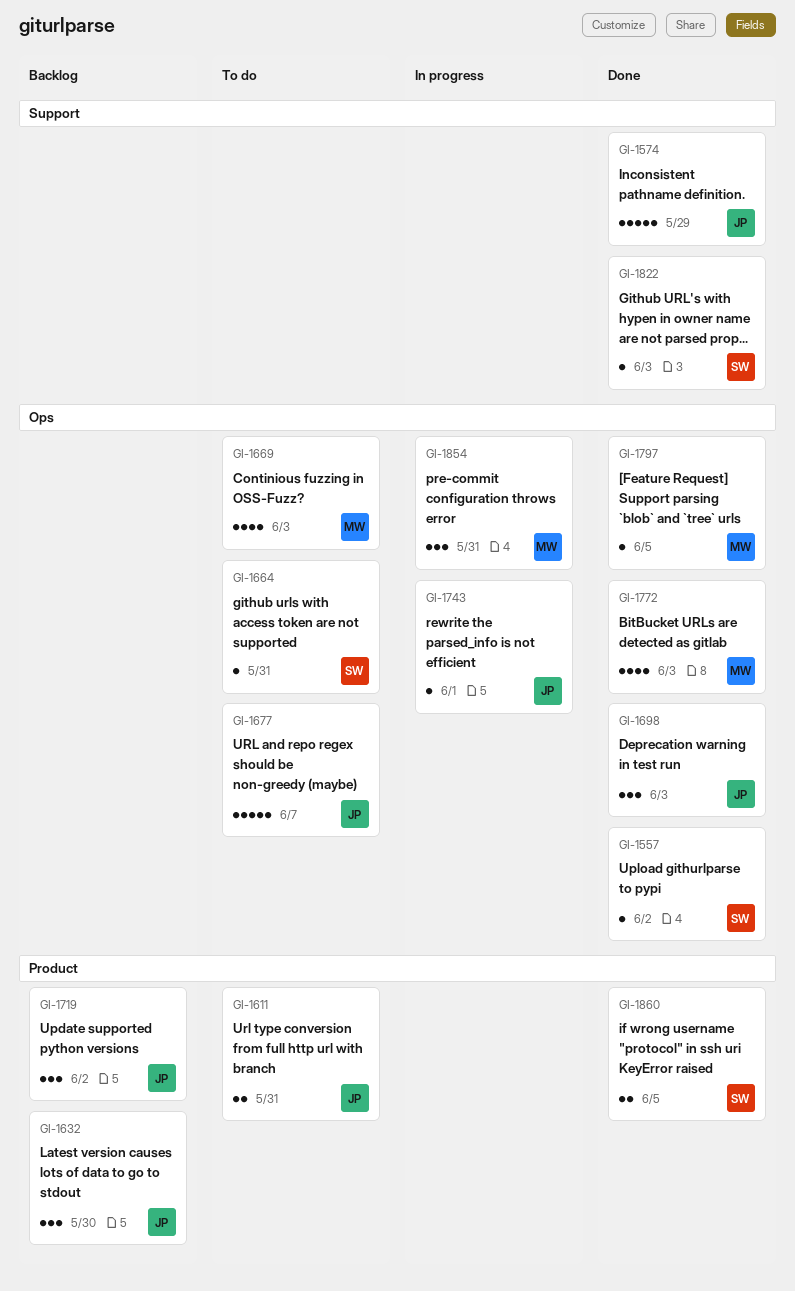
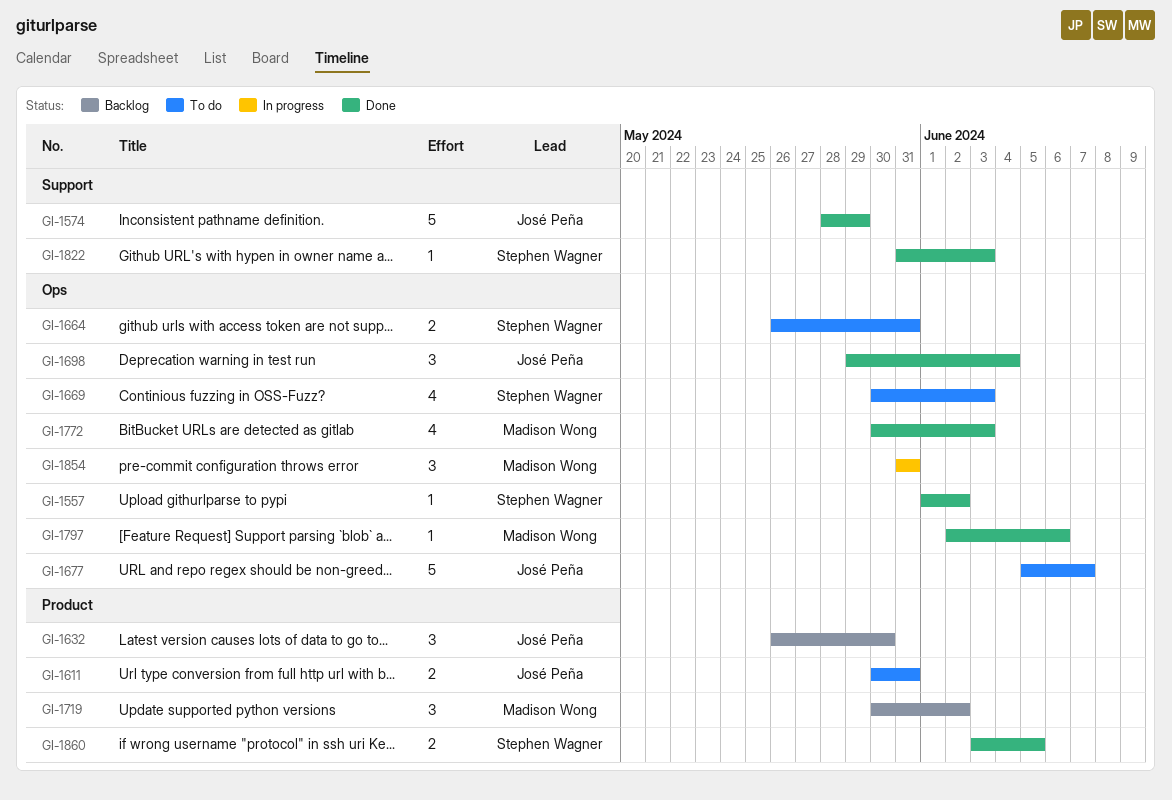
GI-1664, estimate: 1 -> 2
GI-1669, owner: Madison Wong -> Stephen Wagner
GI-1698, due: Jun 3 -> Jun 4
GI-1719, owner: José Peña -> Madison Wong
GI-1743: present -> none
GI-1797, due: Jun 5 -> Jun 6

